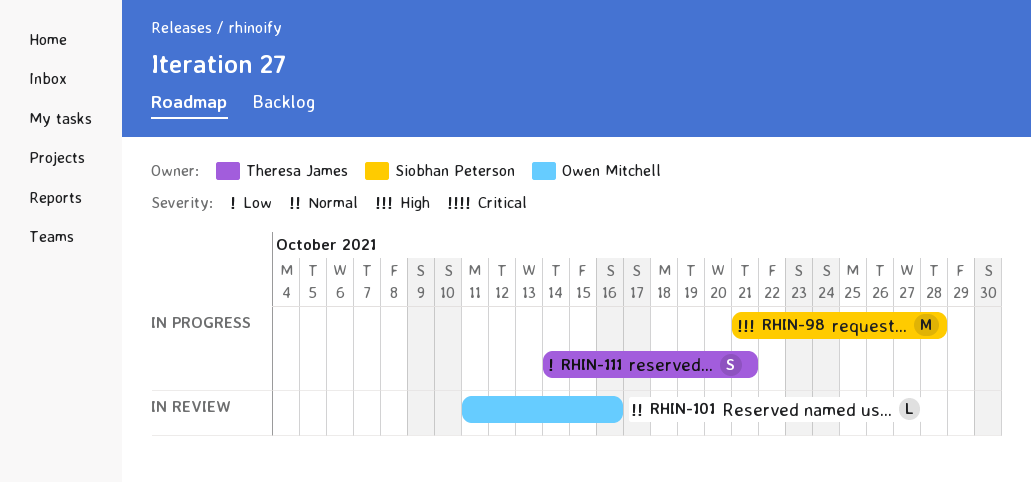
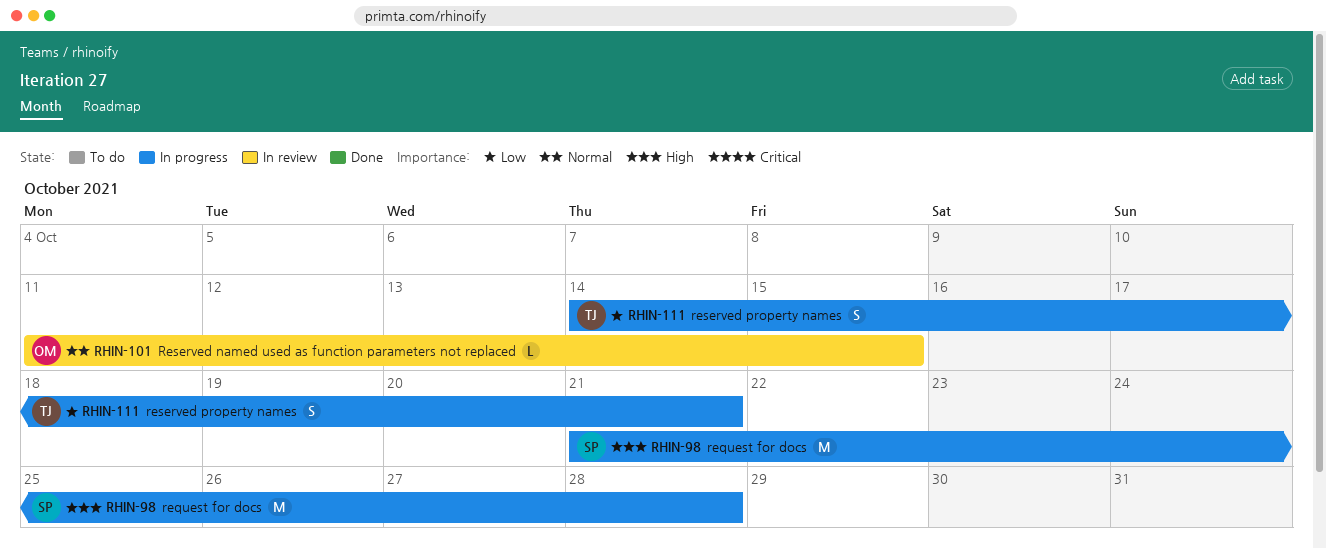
RHIN-101, due: Oct 16 -> Oct 15

